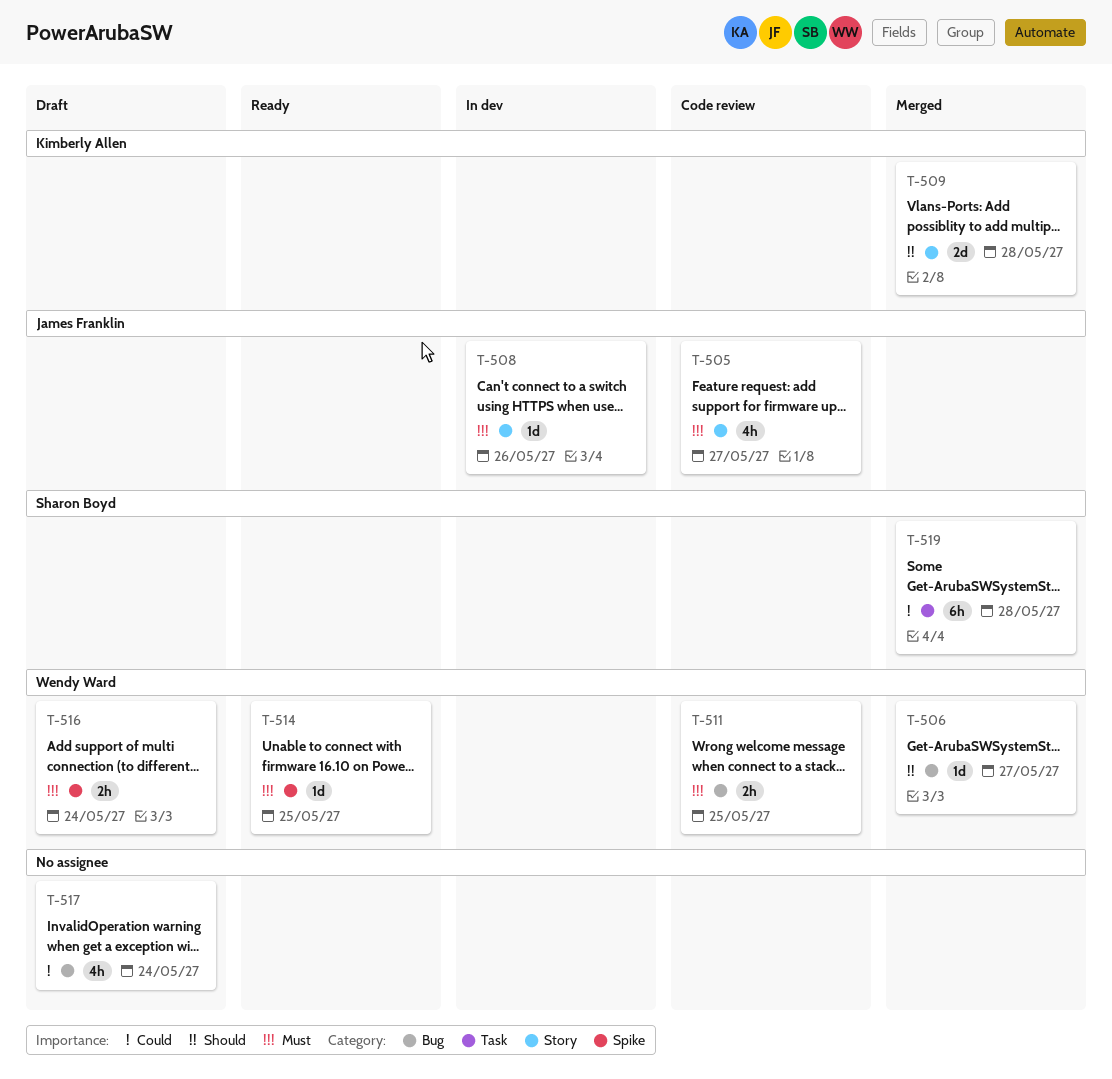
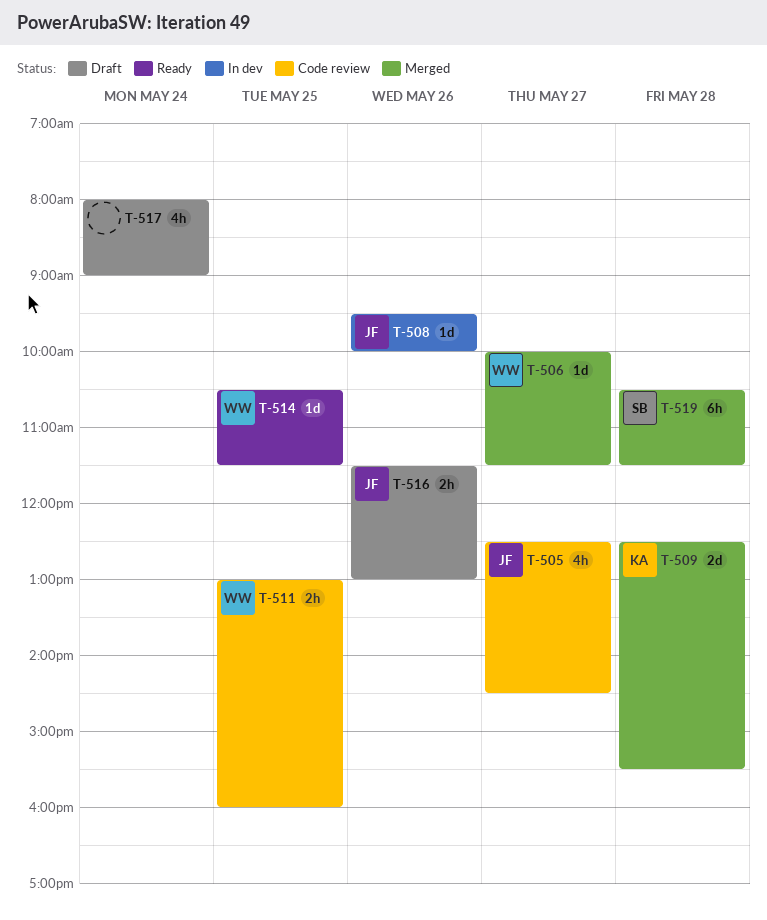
T-516, owner: Wendy Ward -> James Franklin
T-516, day: May 24 -> May 26

